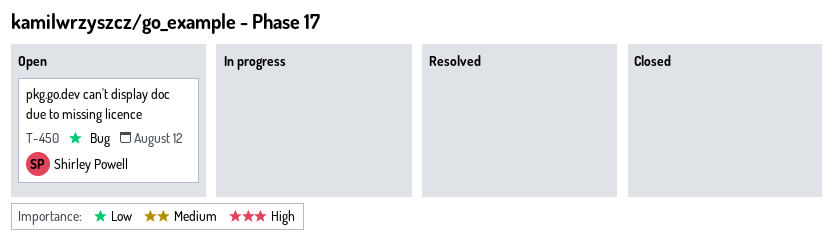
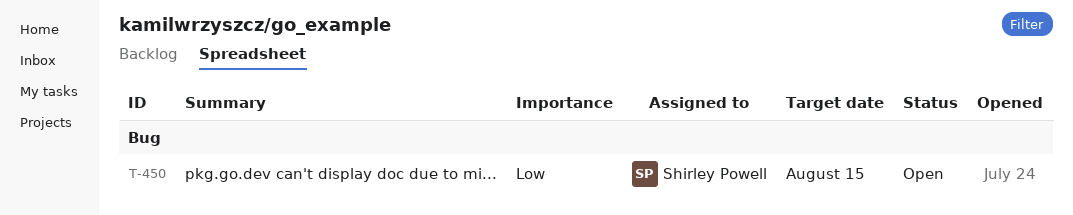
T-450, due: Aug 12 -> Aug 15

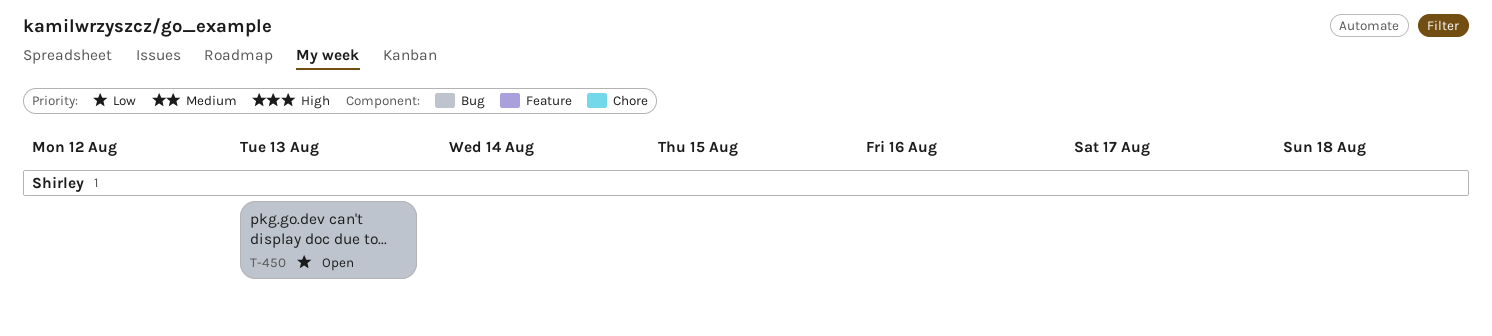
T-450, due: Aug 15 -> Aug 13

